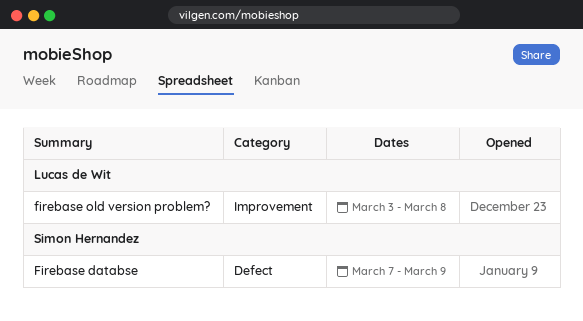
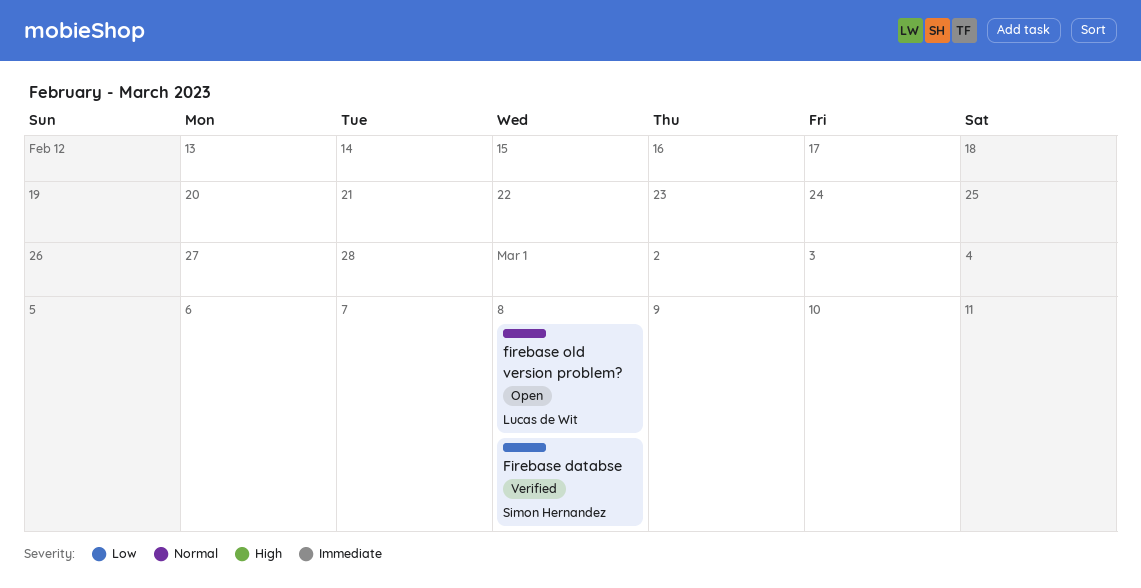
Firebase databse, due: Mar 9 -> Mar 8

